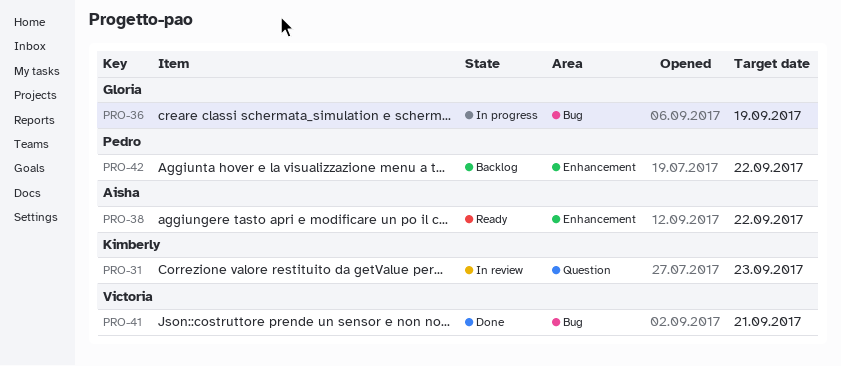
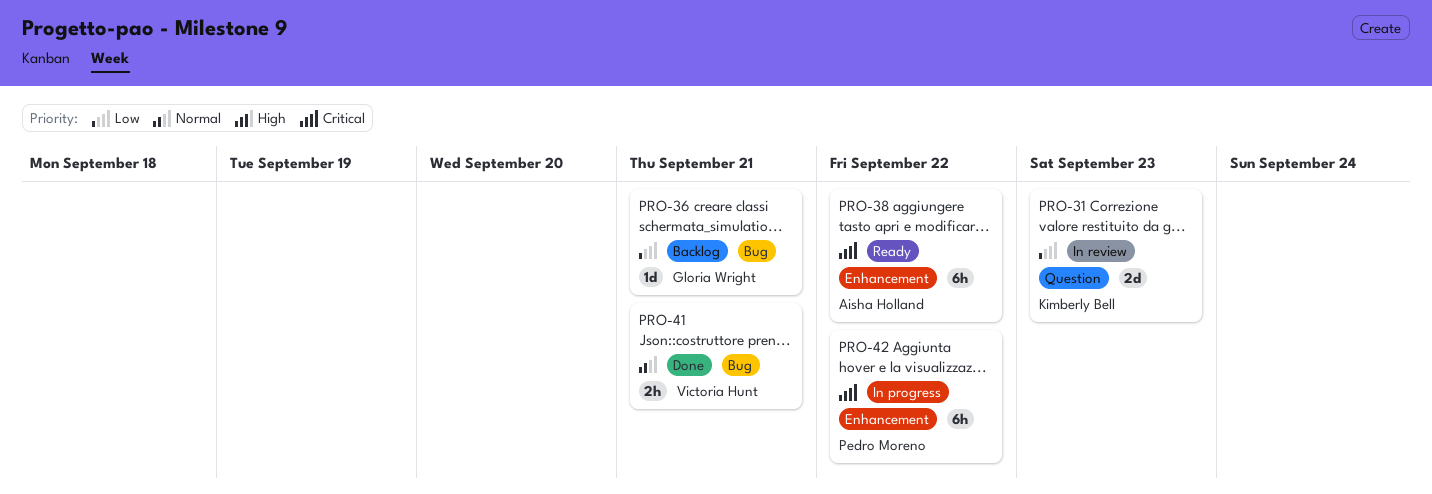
PRO-36, status: In progress -> Backlog
PRO-36, due: Sep 19 -> Sep 21
PRO-42, status: Backlog -> In progress

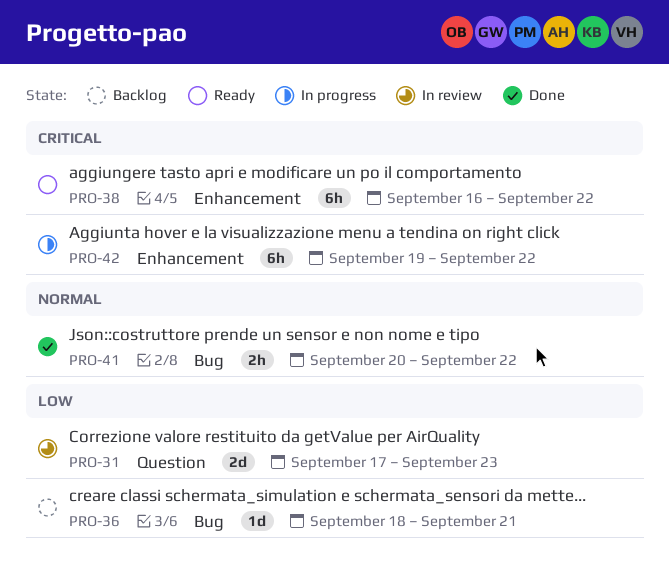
PRO-41, due: Sep 21 -> Sep 22

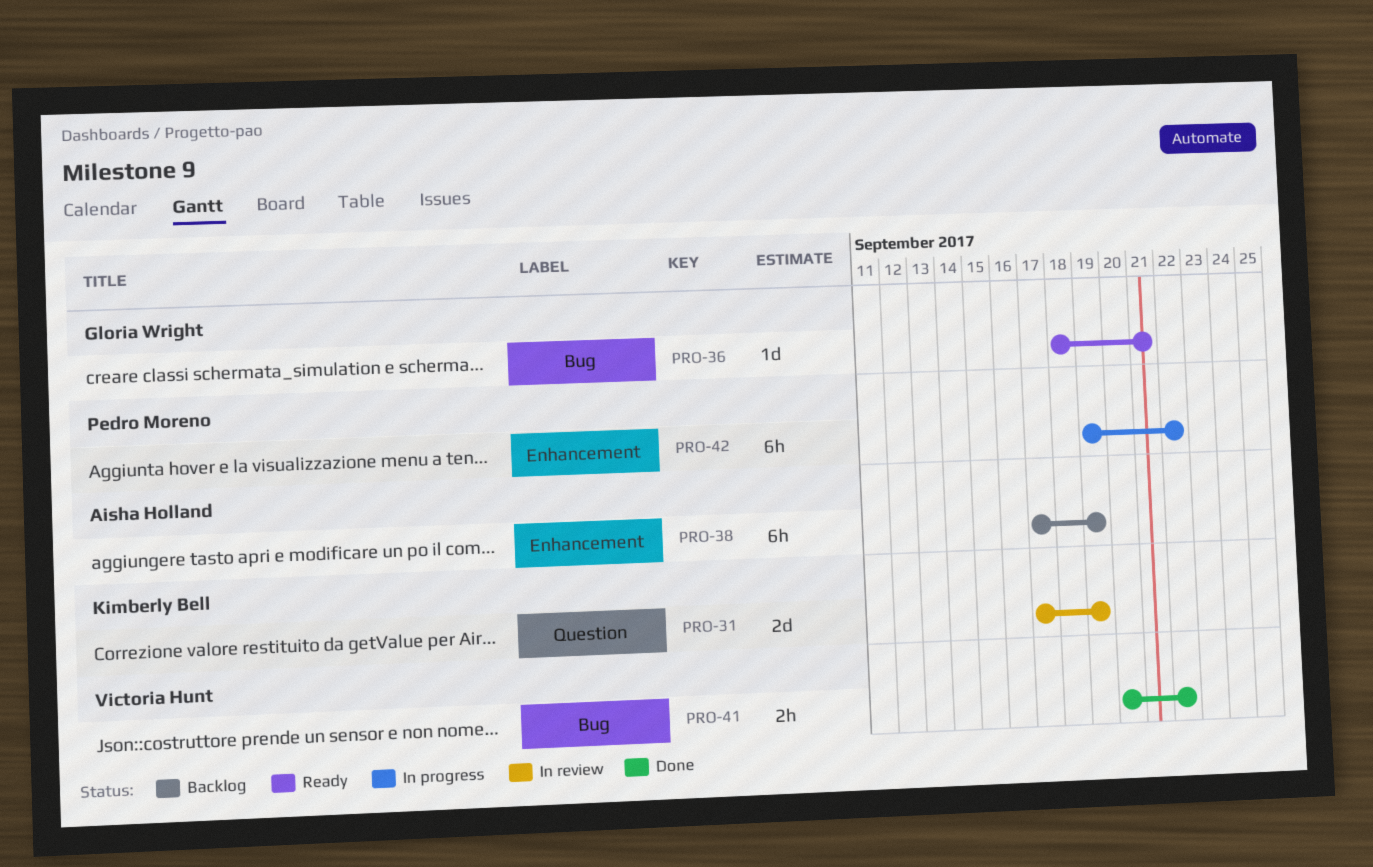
PRO-31, due: Sep 23 -> Sep 19
PRO-36, status: Backlog -> Ready
PRO-38, status: Ready -> Backlog
PRO-38, start: Sep 16 -> Sep 17
PRO-38, due: Sep 22 -> Sep 19

